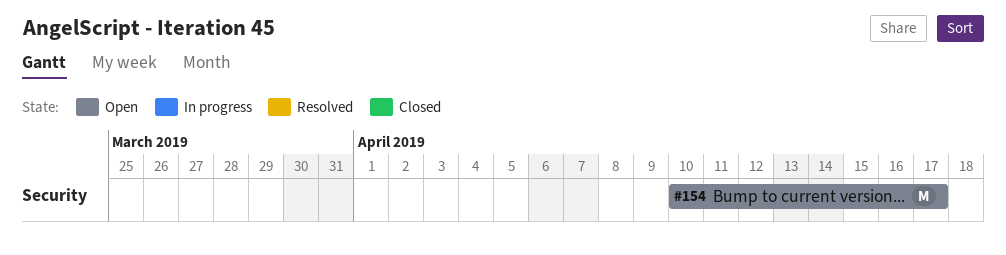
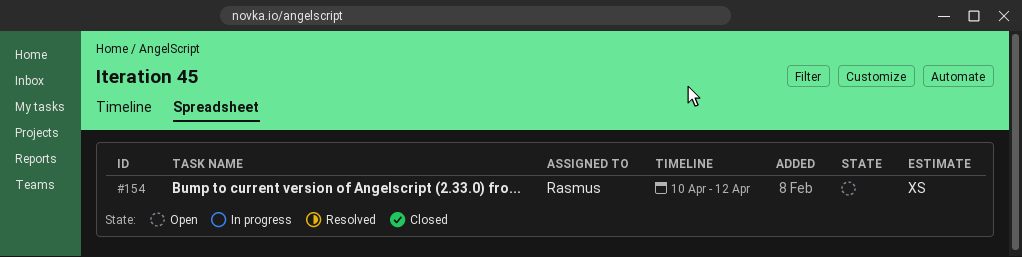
#154, estimate: M -> XS
#154, due: Apr 17 -> Apr 12

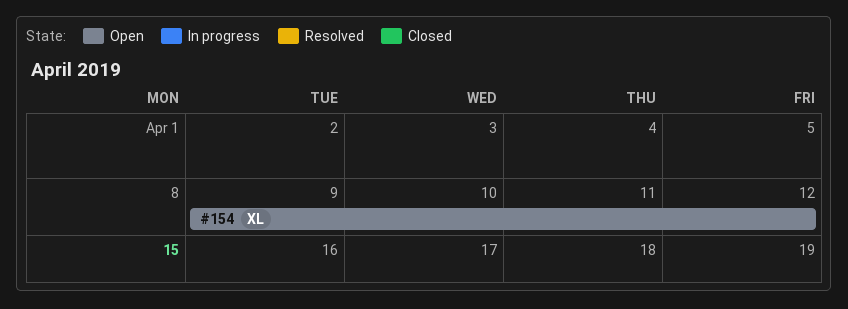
#154, estimate: XS -> XL
#154, start: Apr 10 -> Apr 9

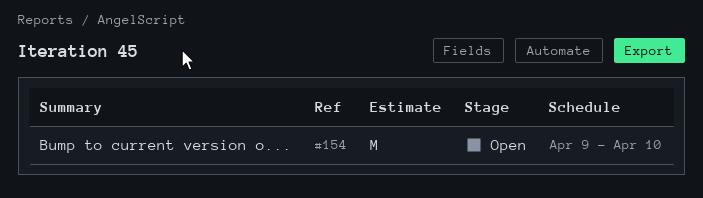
#154, estimate: XL -> M
#154, due: Apr 12 -> Apr 10

